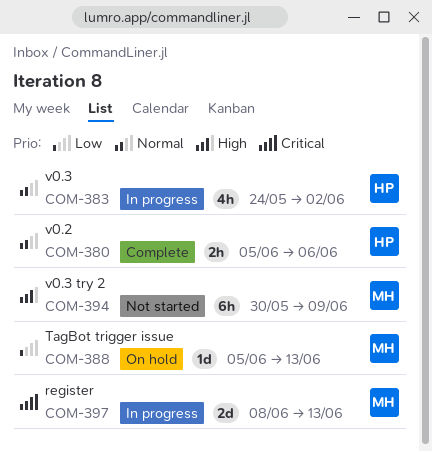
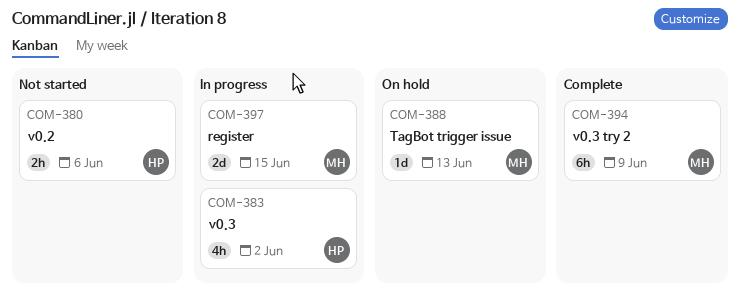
COM-380, status: Complete -> Not started
COM-394, status: Not started -> Complete
COM-397, due: Jun 13 -> Jun 15

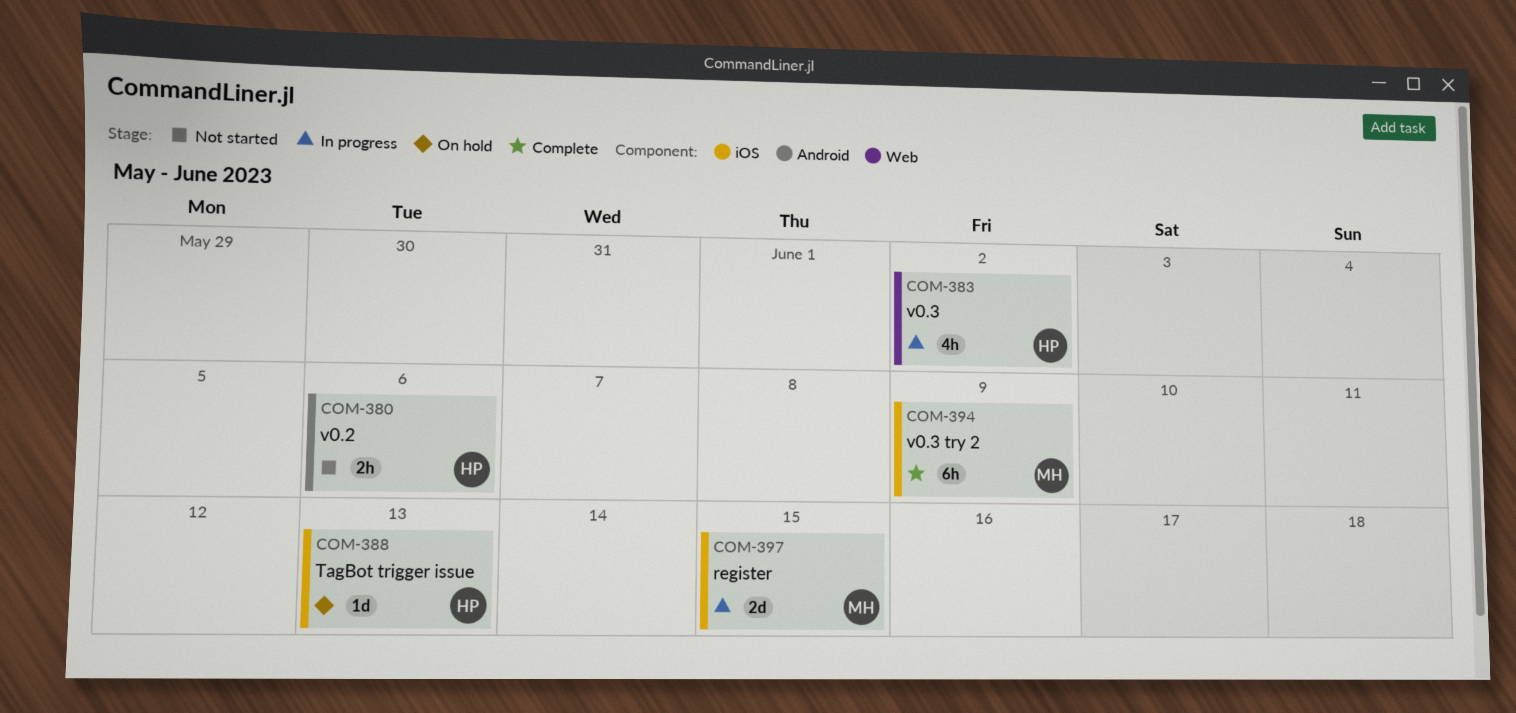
COM-388, owner: MH -> HP

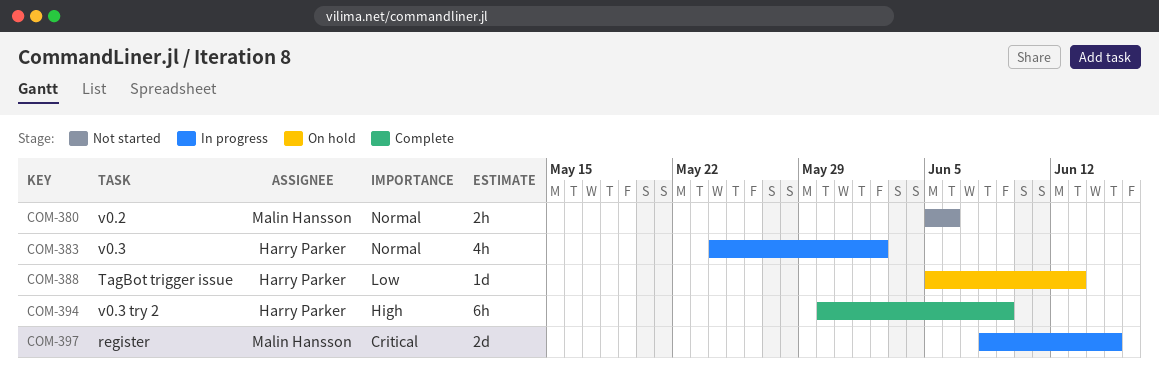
COM-380, owner: Harry Parker -> Malin Hansson
COM-394, owner: Malin Hansson -> Harry Parker

